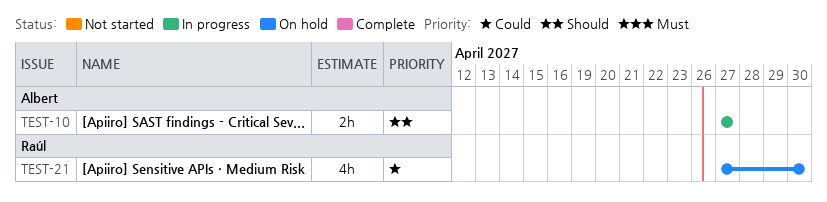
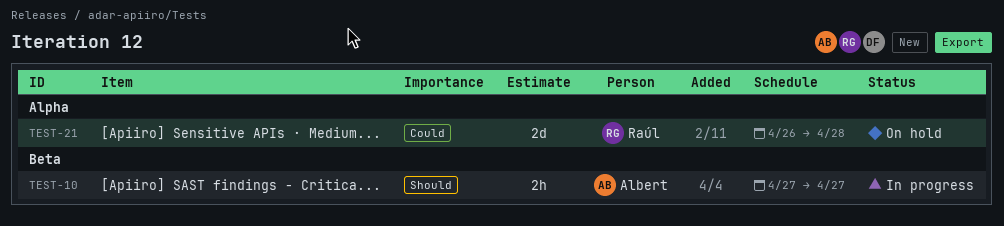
TEST-21, estimate: 4h -> 2d
TEST-21, start: Apr 27 -> Apr 26
TEST-21, due: Apr 30 -> Apr 28

